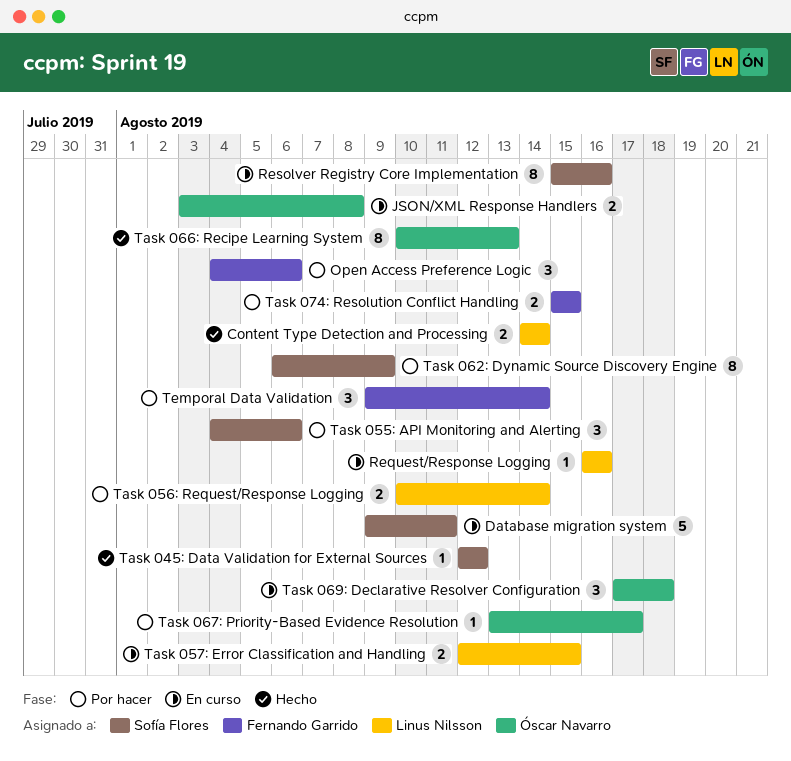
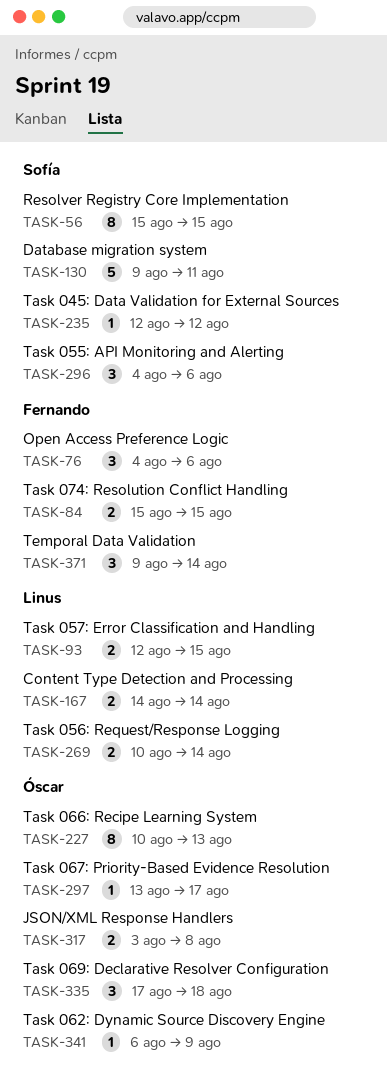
Request/Response Logging: present -> none
Resolver Registry Core Implementation, due: Aug 16 -> Aug 15
Task 062: Dynamic Source Discovery Engine, owner: Sofía Flores -> Óscar Navarro
Task 062: Dynamic Source Discovery Engine, estimate: 8 -> 1

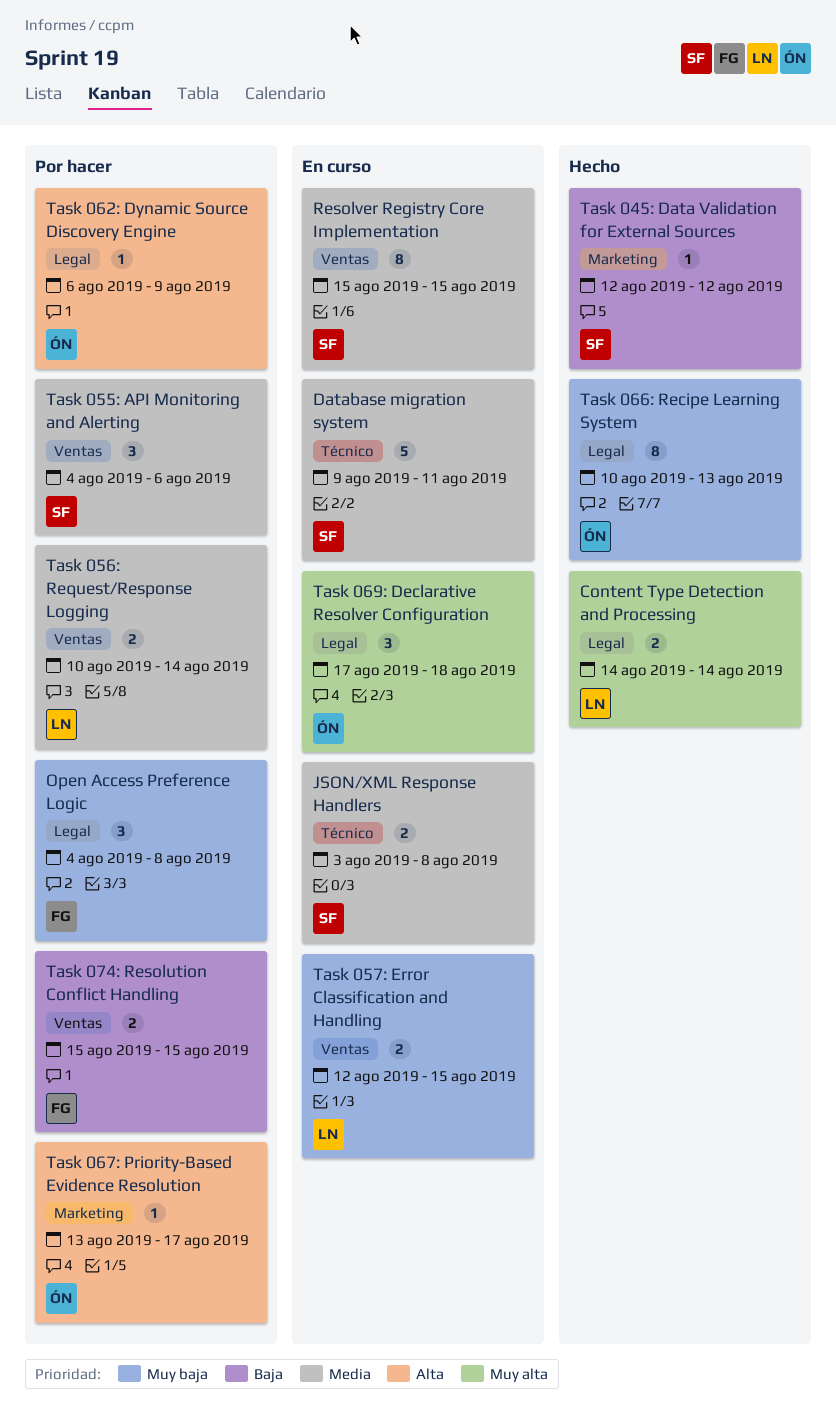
JSON/XML Response Handlers, owner: Óscar -> Sofía
Open Access Preference Logic, due: Aug 6 -> Aug 8
Temporal Data Validation: present -> none

